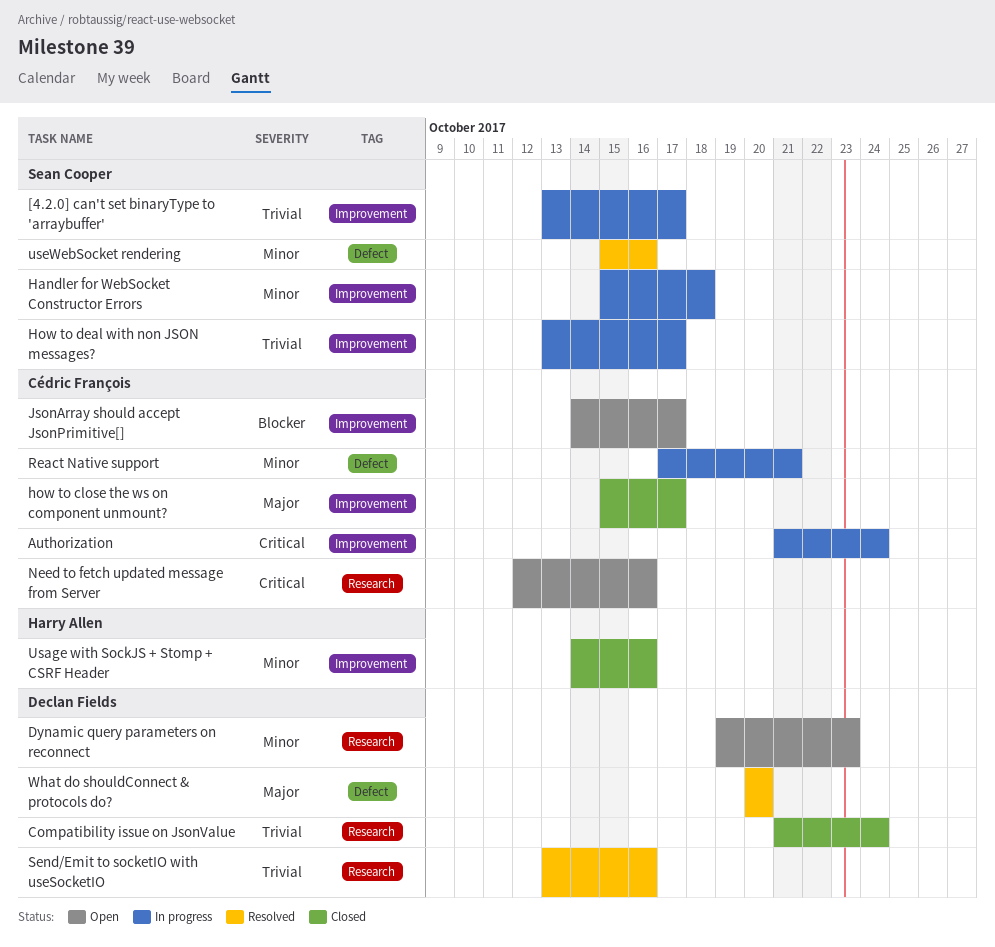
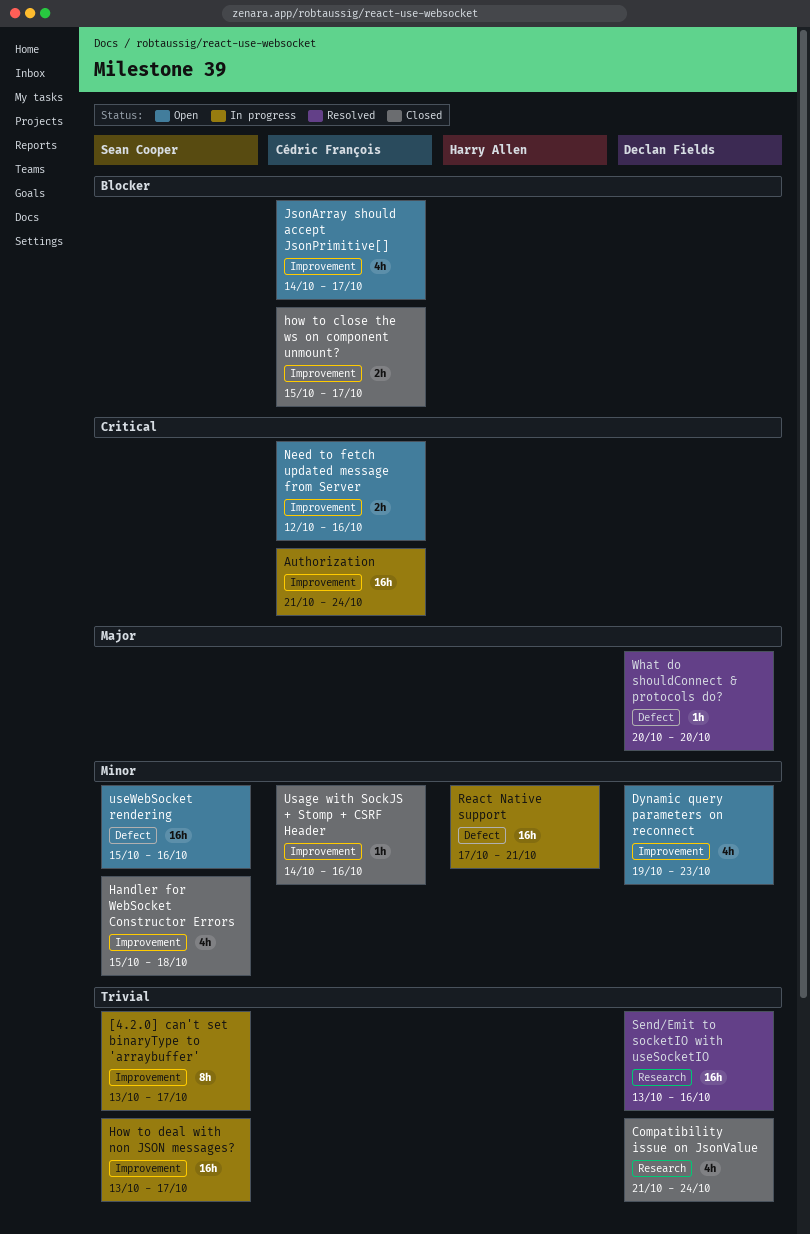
Dynamic query parameters on reconnect, label: Research -> Improvement
Handler for WebSocket Constructor Errors, status: In progress -> Closed
how to close the ws on component unmount?, priority: Major -> Blocker
Need to fetch updated message from Server, label: Research -> Improvement
React Native support, owner: Cédric François -> Harry Allen
Usage with SockJS + Stomp + CSRF Header, owner: Harry Allen -> Cédric François
useWebSocket rendering, status: Resolved -> Open

